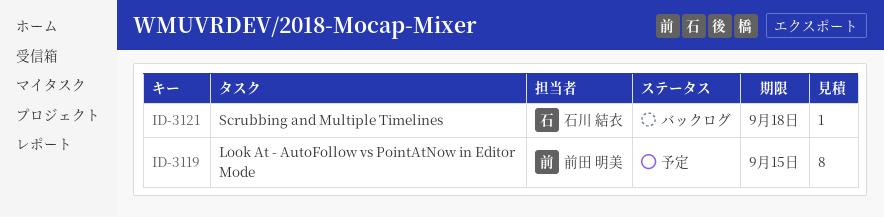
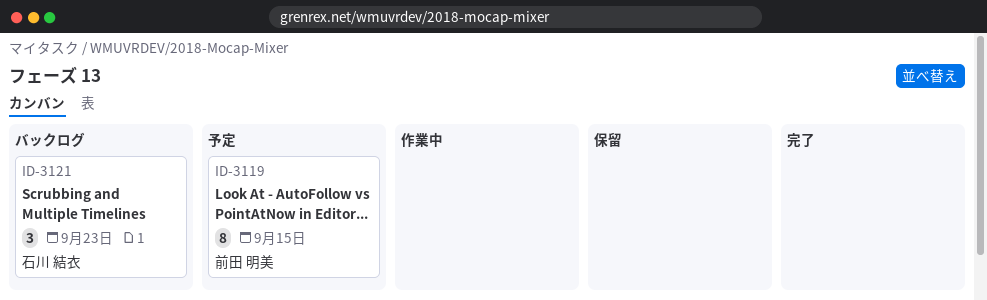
ID-3121, estimate: 1 -> 3
ID-3121, due: Sep 18 -> Sep 23

